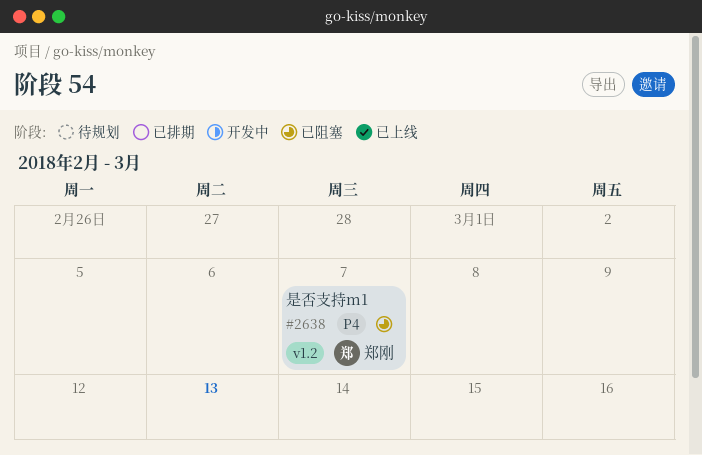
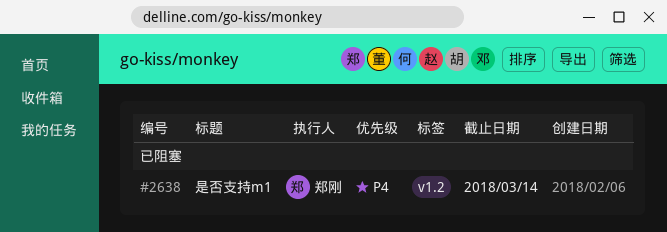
#2638, due: Mar 7 -> Mar 14

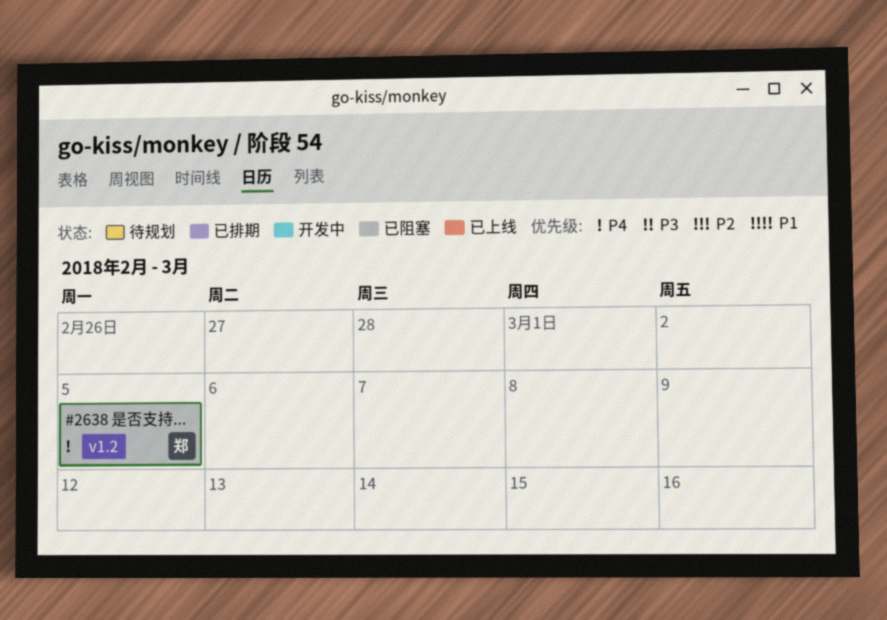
#2638, due: Mar 14 -> Mar 5

